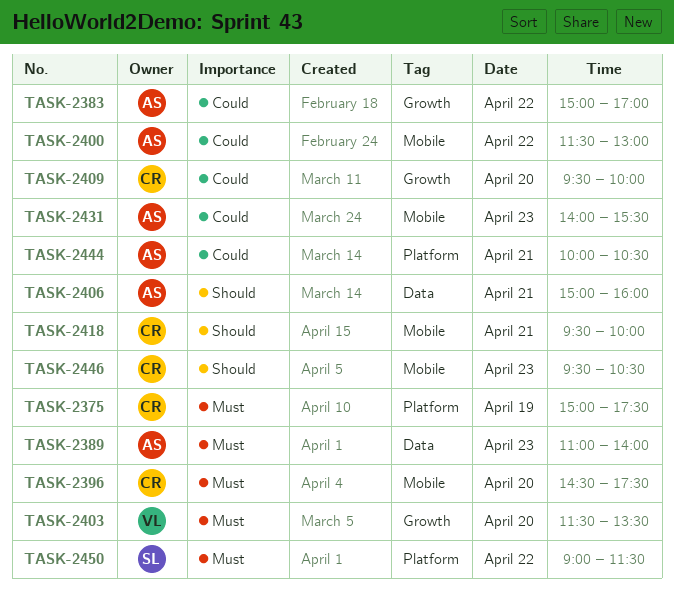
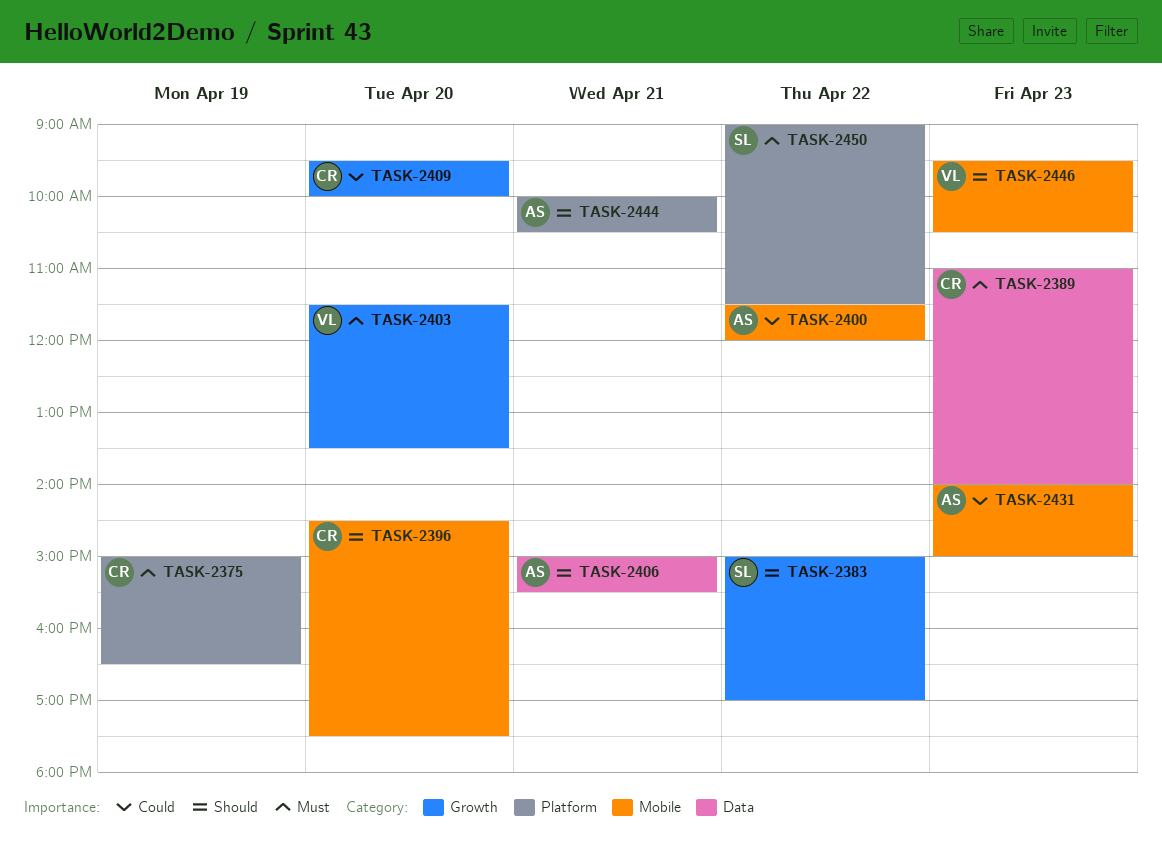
TASK-2375, ends: 17:30 -> 16:30
TASK-2383, owner: AS -> SL
TASK-2383, priority: Could -> Should
TASK-2389, owner: AS -> CR
TASK-2396, priority: Must -> Should
TASK-2400, ends: 13:00 -> 12:00
TASK-2406, ends: 16:00 -> 15:30
TASK-2418: present -> none
TASK-2431, ends: 15:30 -> 15:00
TASK-2444, priority: Could -> Should
TASK-2446, owner: CR -> VL

